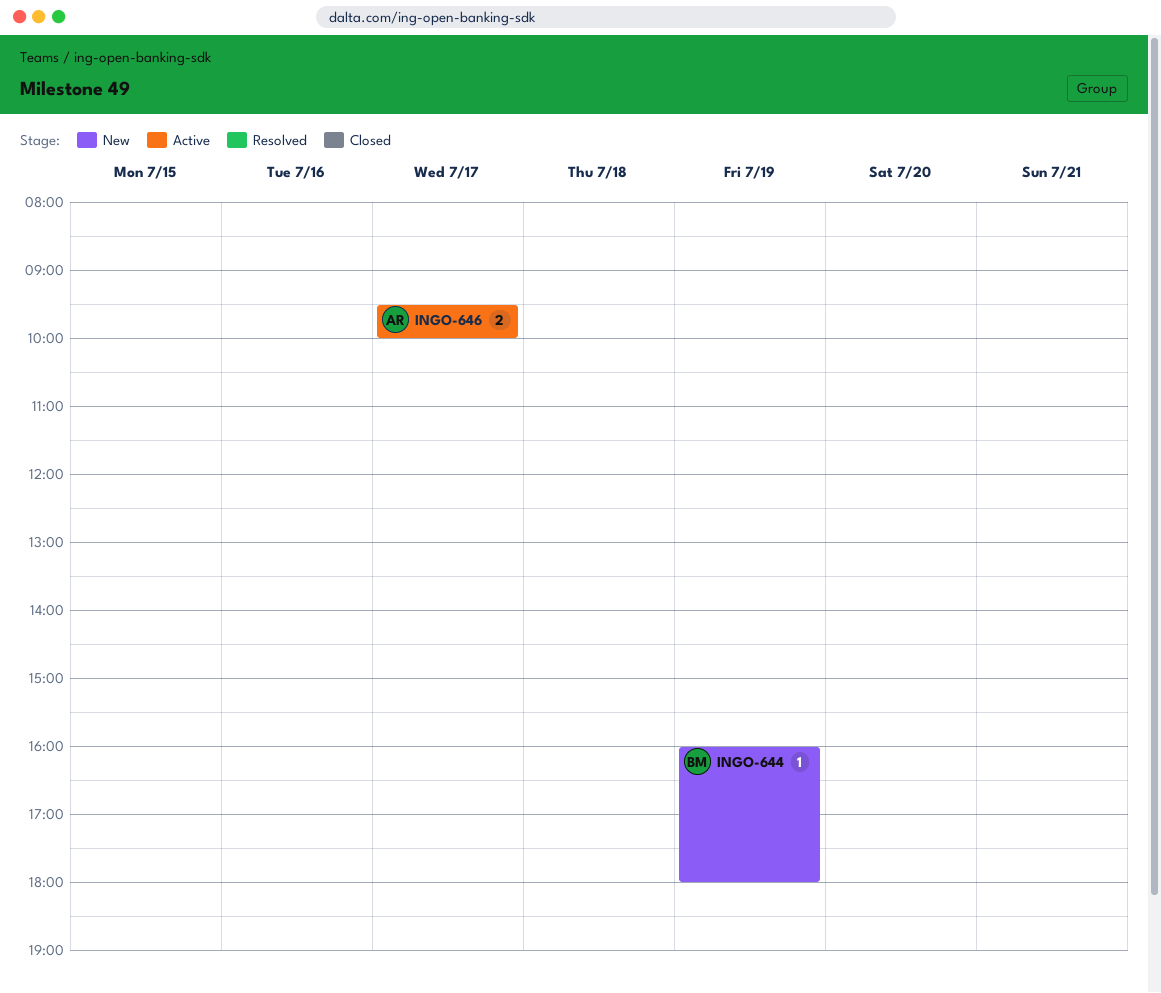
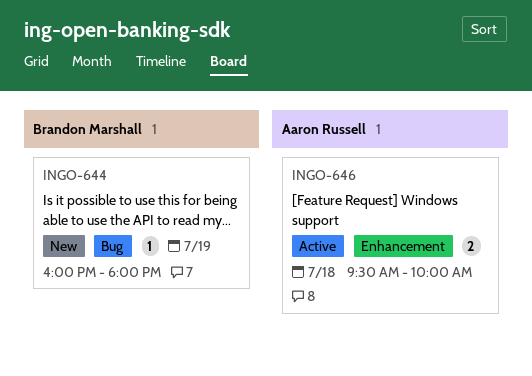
INGO-646, day: Jul 17 -> Jul 18

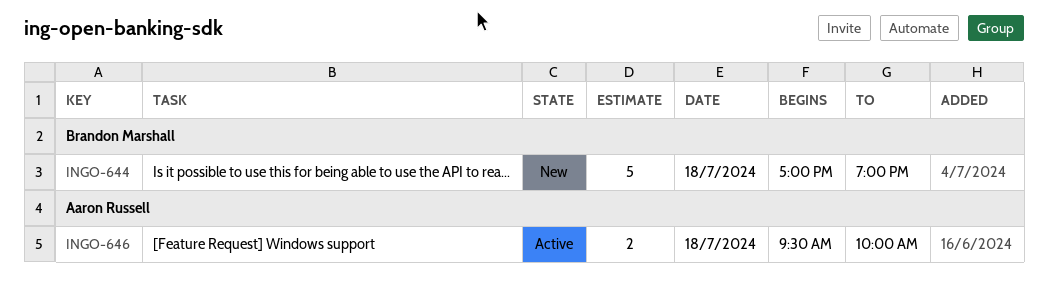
INGO-644, estimate: 1 -> 5
INGO-644, day: Jul 19 -> Jul 18
INGO-644, begins: 16:00 -> 17:00
INGO-644, ends: 18:00 -> 19:00

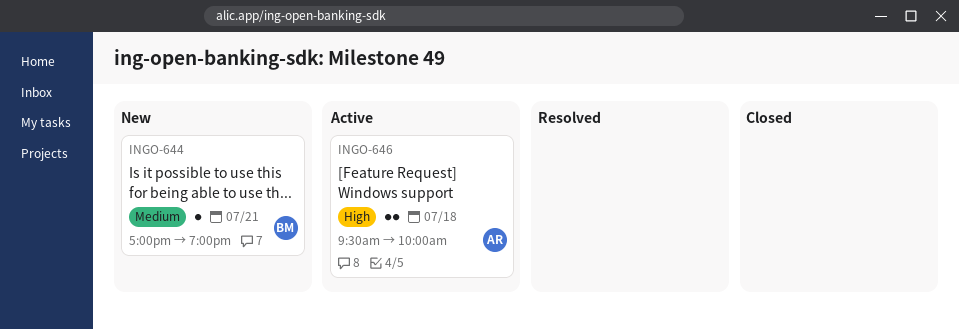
INGO-644, estimate: 5 -> 1
INGO-644, day: Jul 18 -> Jul 21

